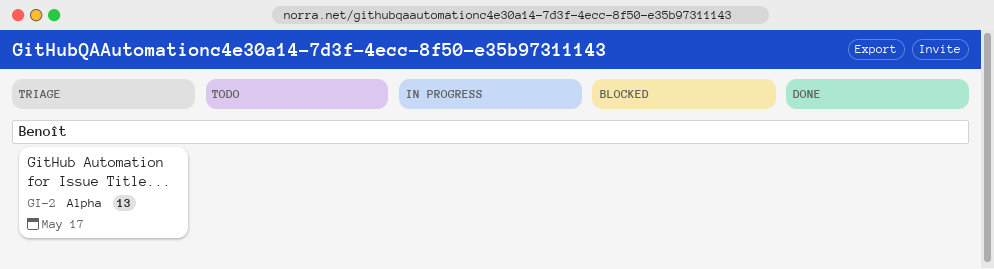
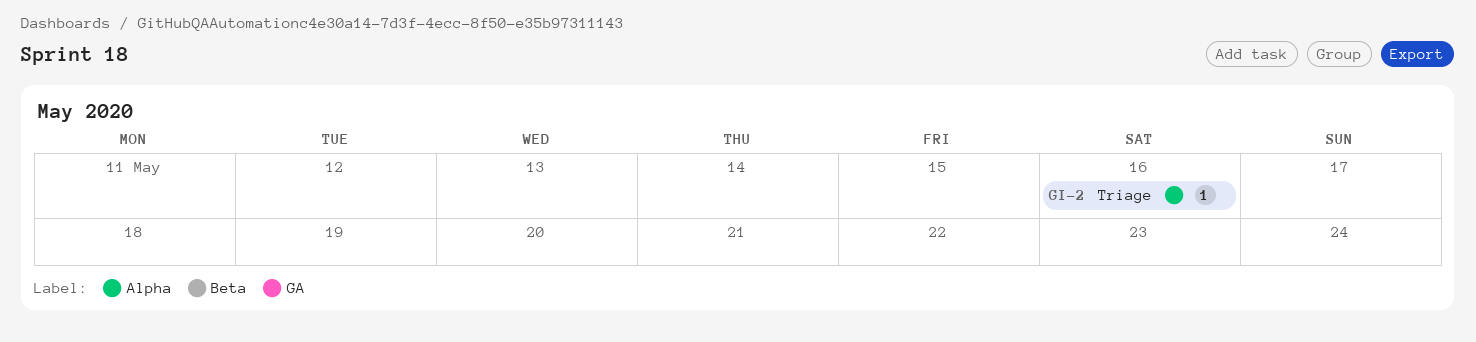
GI-2, estimate: 13 -> 1
GI-2, due: May 17 -> May 16

